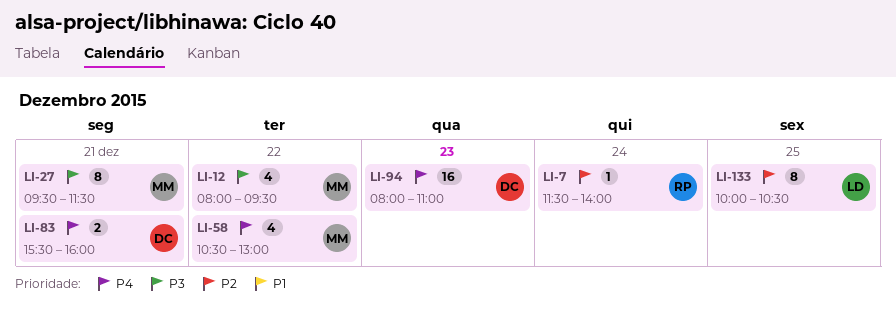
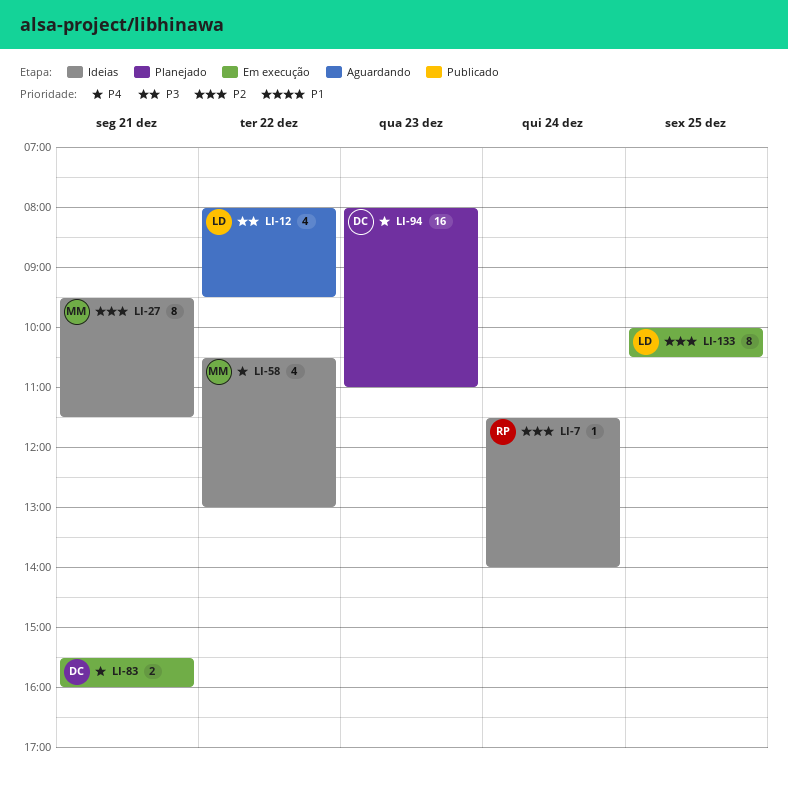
LI-12, owner: MM -> LD
LI-27, priority: P3 -> P2

